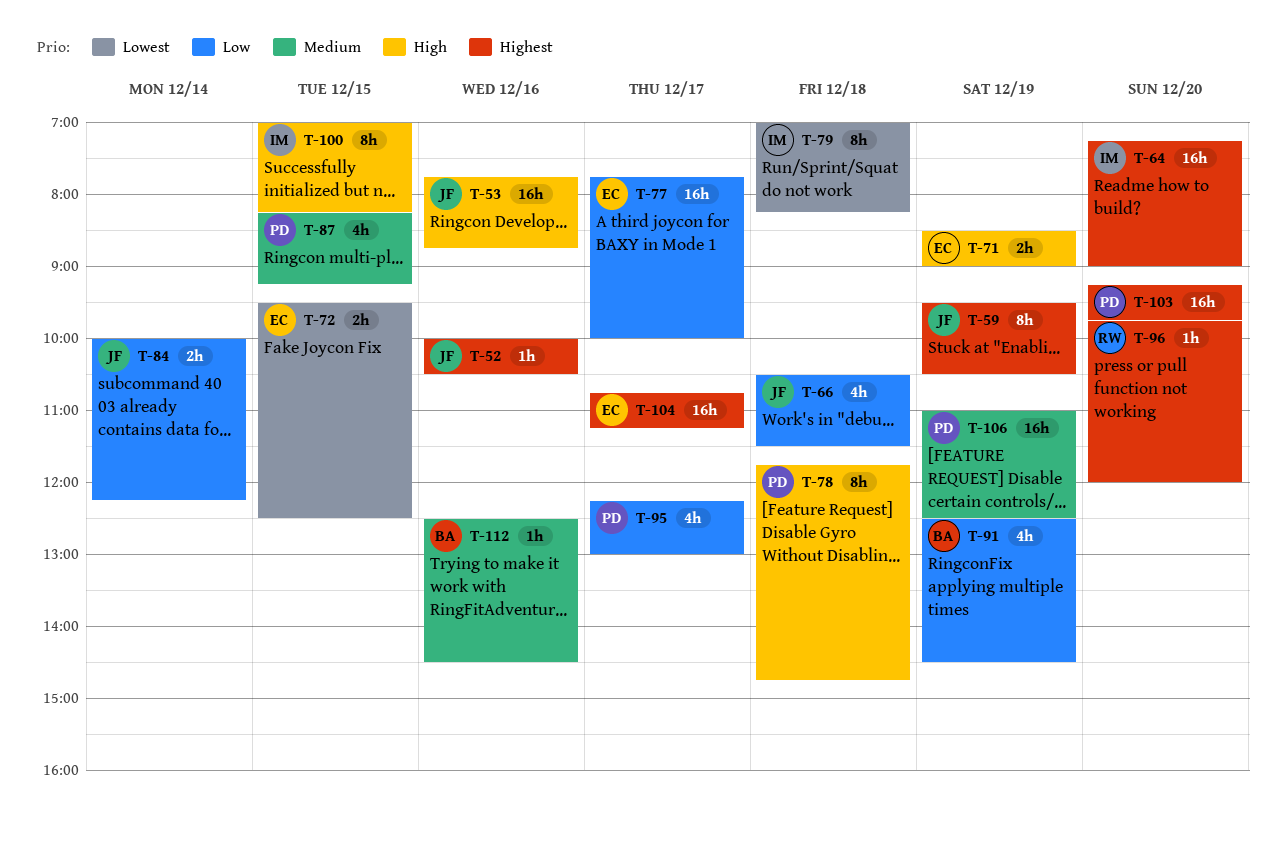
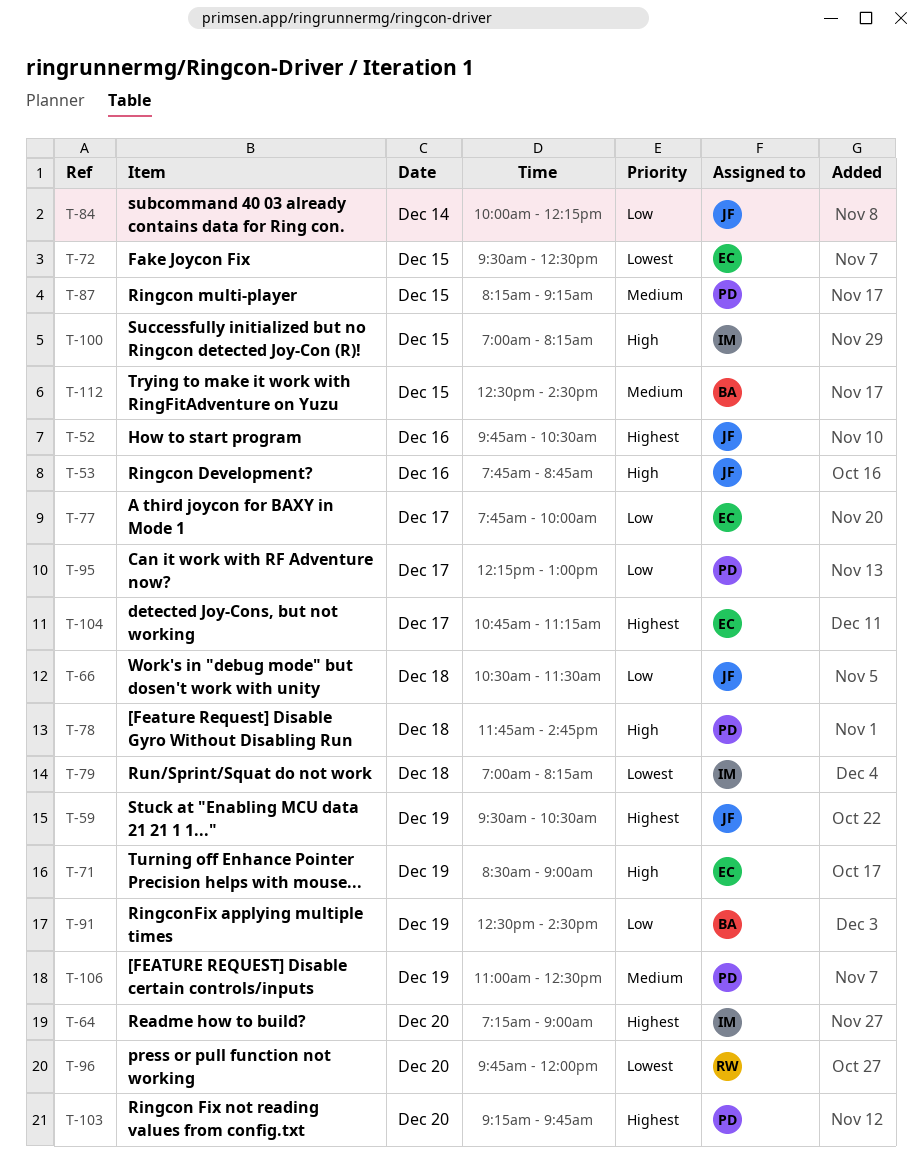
T-52, begins: 10:00 -> 09:45
T-96, priority: Highest -> Lowest
T-112, day: Dec 16 -> Dec 15

